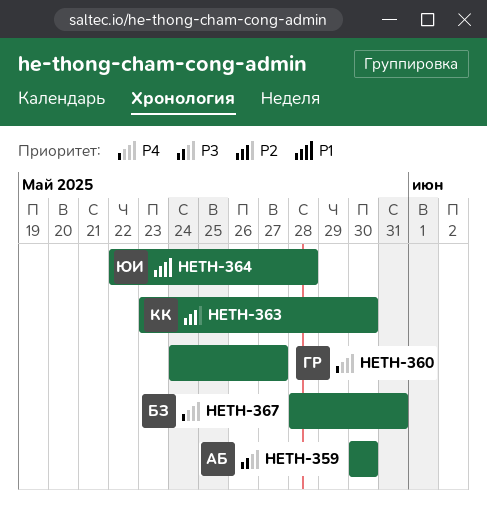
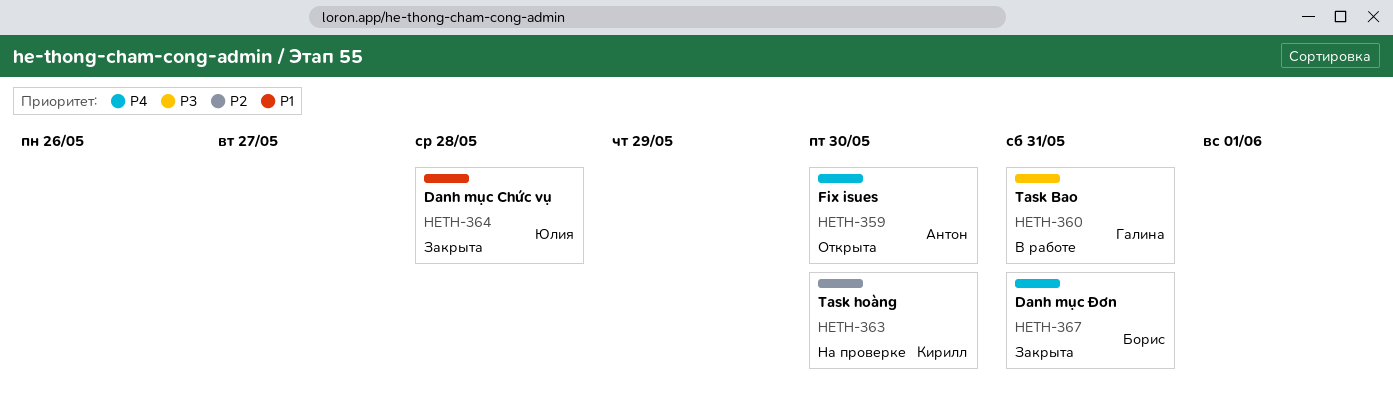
HETH-359, priority: P3 -> P4
HETH-360, priority: P4 -> P3
HETH-360, due: May 27 -> May 31

